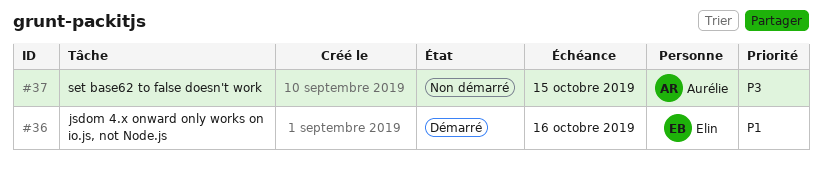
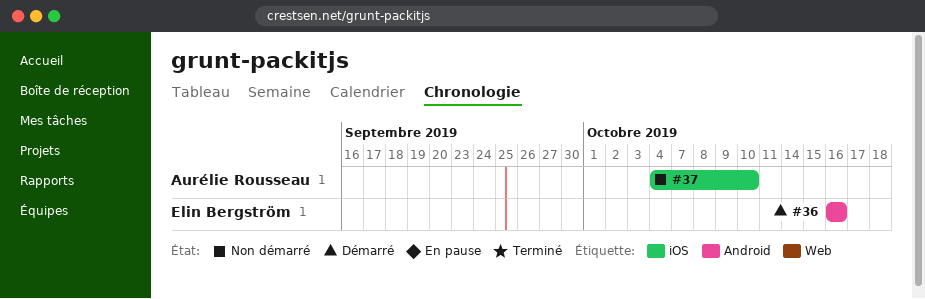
#37, due: Oct 15 -> Oct 10

